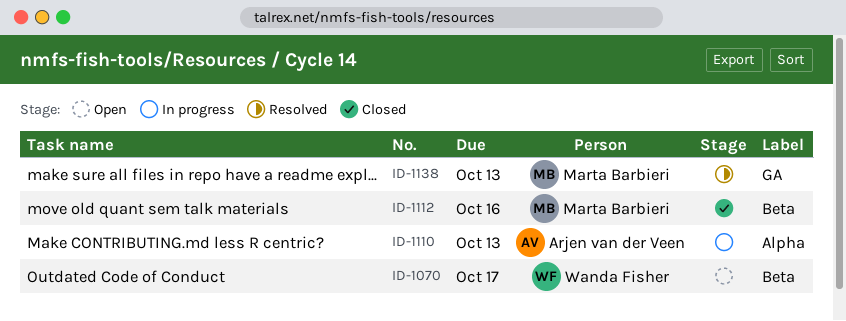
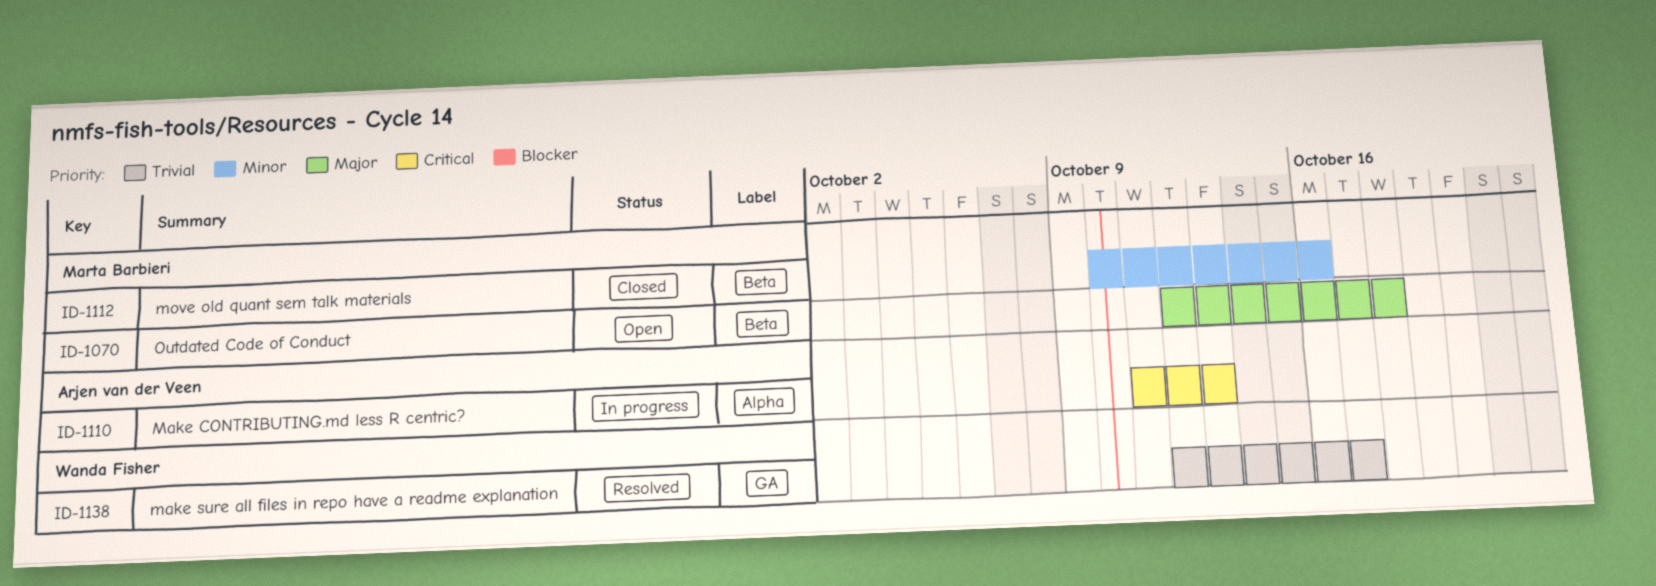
ID-1070, owner: Wanda Fisher -> Marta Barbieri
ID-1070, due: Oct 17 -> Oct 18
ID-1138, owner: Marta Barbieri -> Wanda Fisher
ID-1138, due: Oct 13 -> Oct 17

